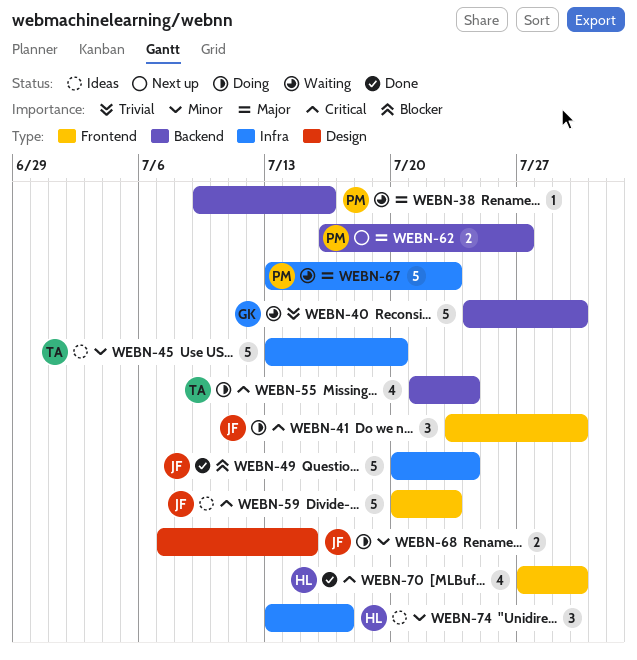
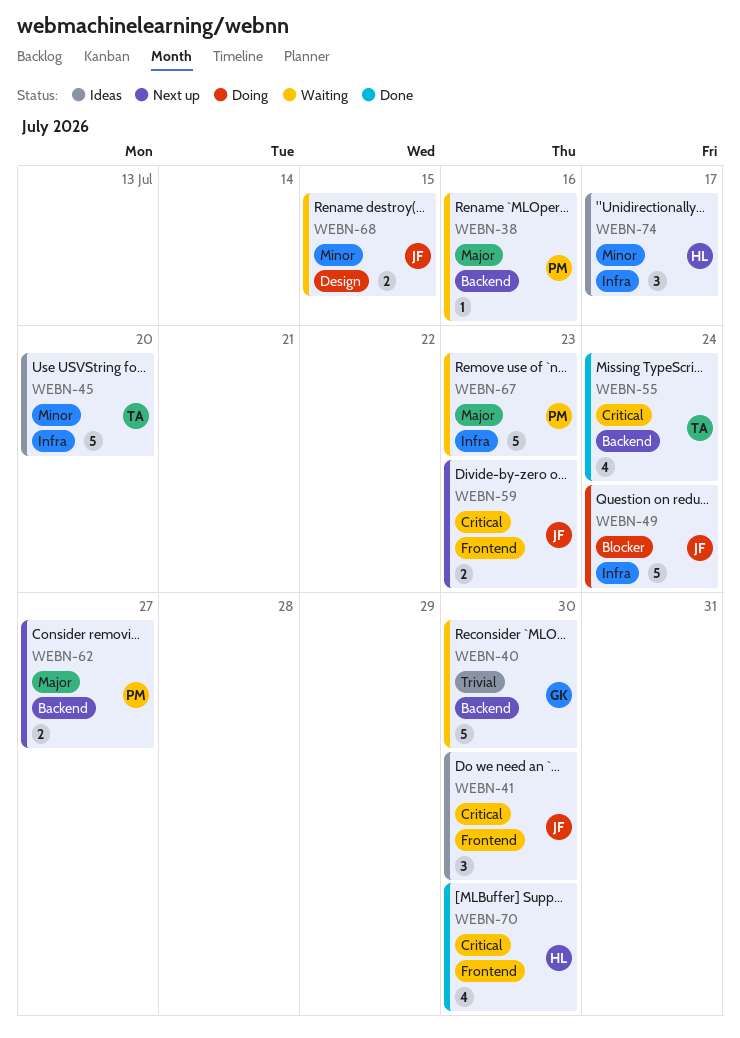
WEBN-41, status: Doing -> Ideas
WEBN-49, status: Done -> Doing
WEBN-55, status: Doing -> Done
WEBN-59, status: Ideas -> Next up
WEBN-59, estimate: 5 -> 2
WEBN-68, status: Doing -> Waiting

